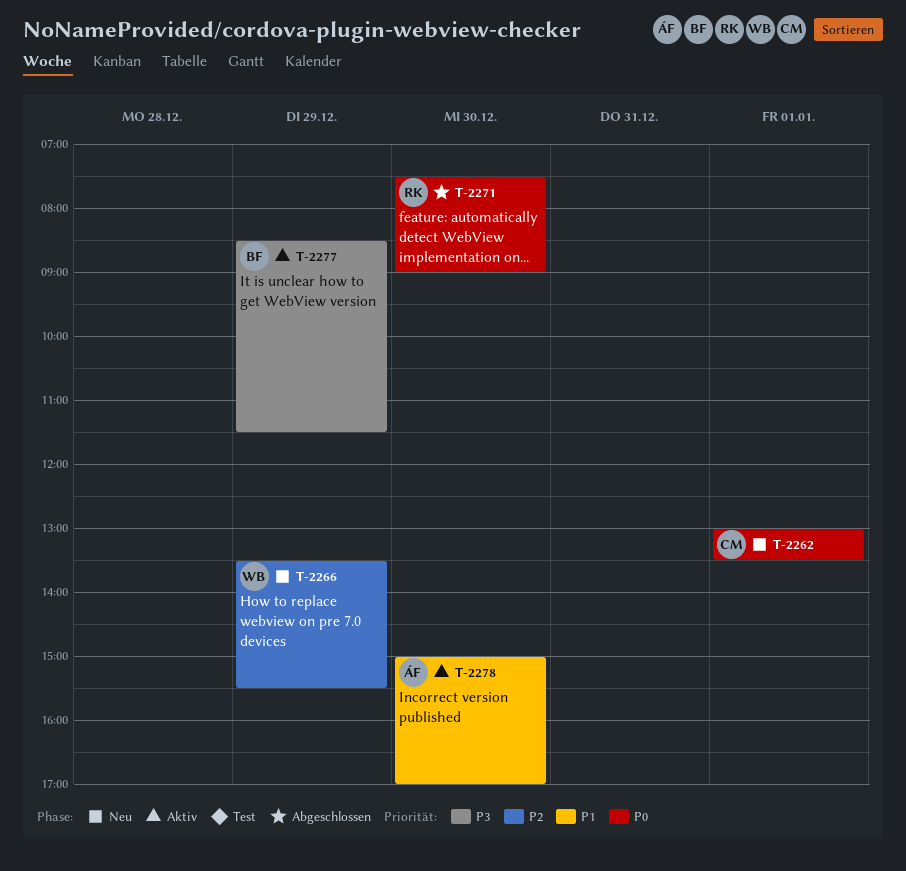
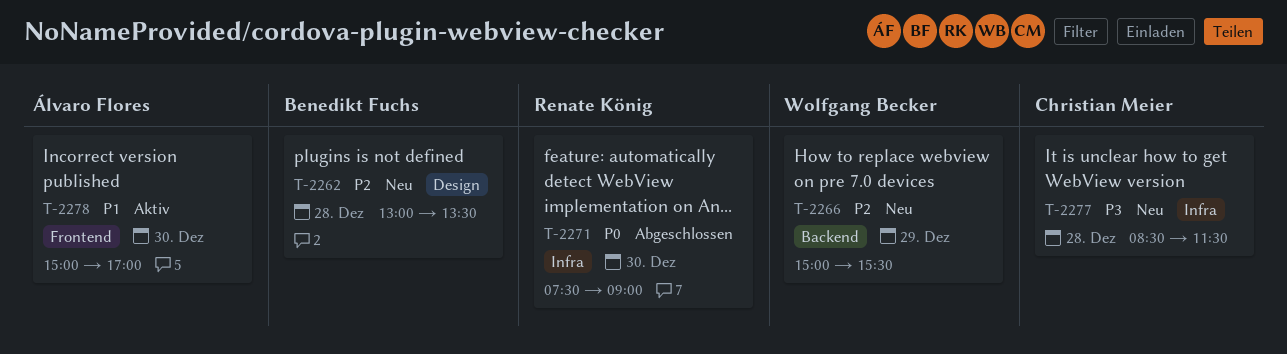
T-2262, owner: Christian Meier -> Benedikt Fuchs
T-2262, priority: P0 -> P2
T-2262, day: Jan 1 -> Dec 28
T-2266, begins: 13:30 -> 15:00
T-2277, status: Aktiv -> Neu
T-2277, owner: Benedikt Fuchs -> Christian Meier
T-2277, day: Dec 29 -> Dec 28

